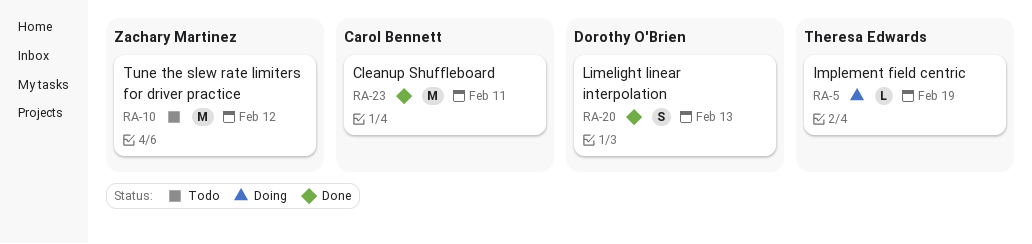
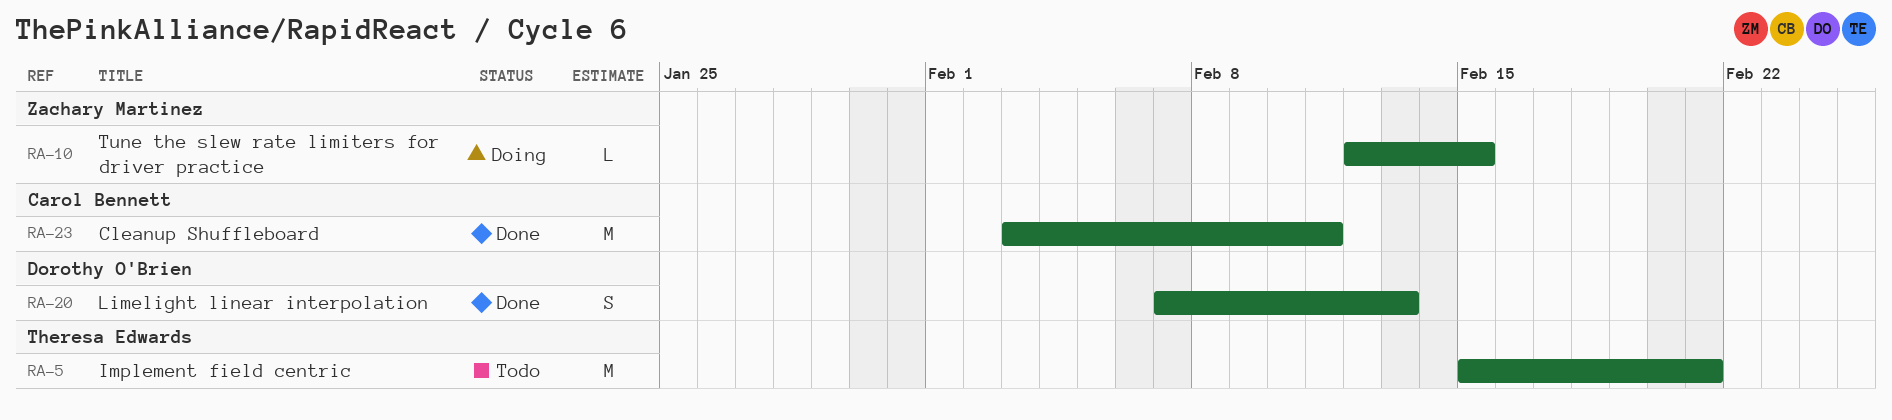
RA-5, status: Doing -> Todo
RA-5, estimate: L -> M
RA-5, due: Feb 19 -> Feb 21
RA-10, status: Todo -> Doing
RA-10, estimate: M -> L
RA-10, due: Feb 12 -> Feb 15

